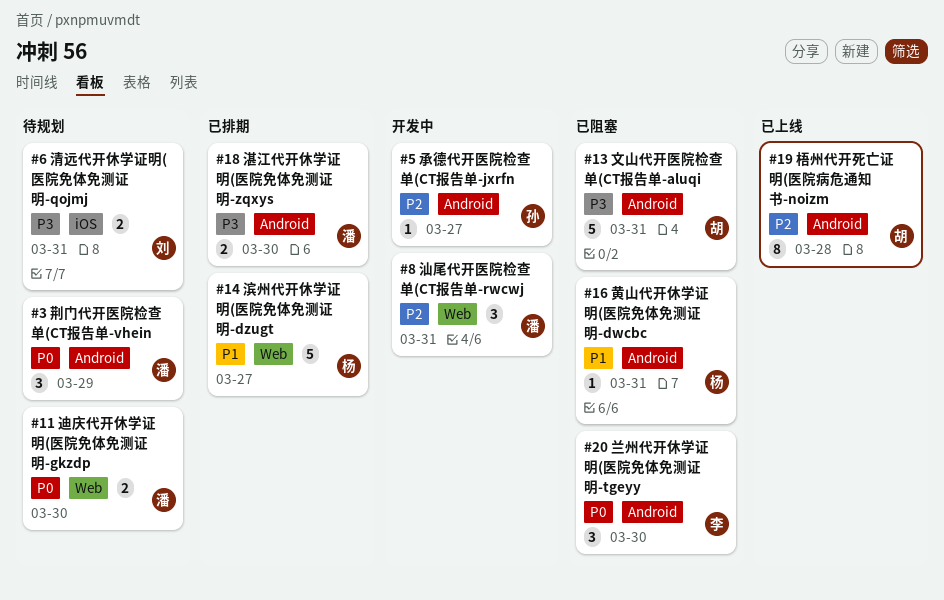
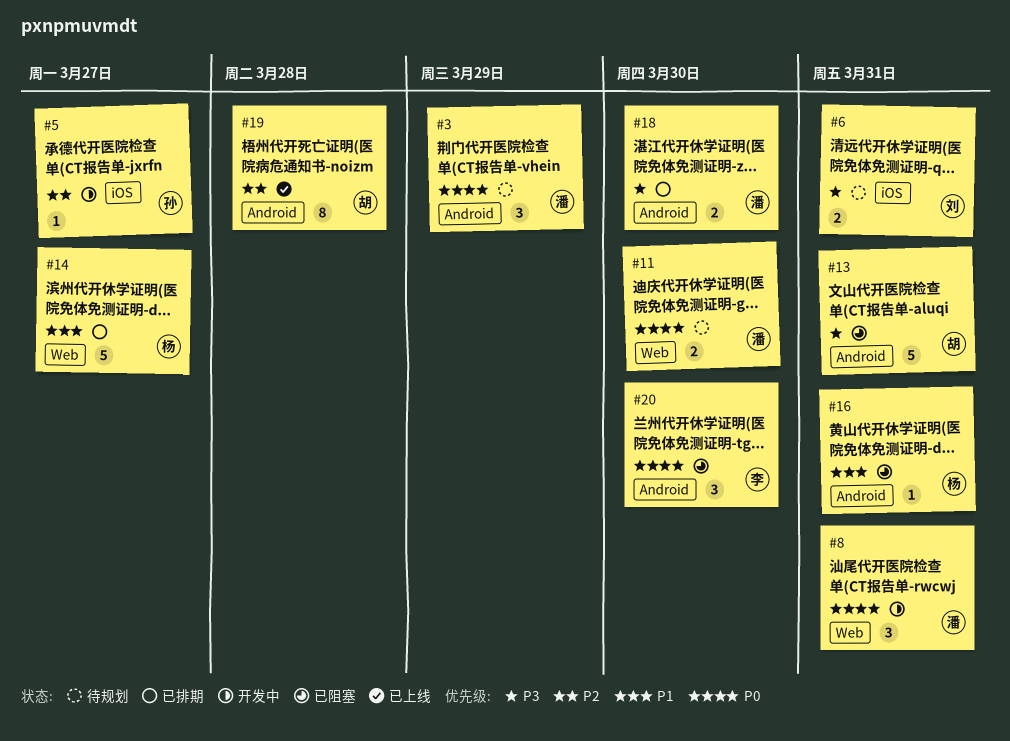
#5, label: Android -> iOS
#8, priority: P2 -> P0

